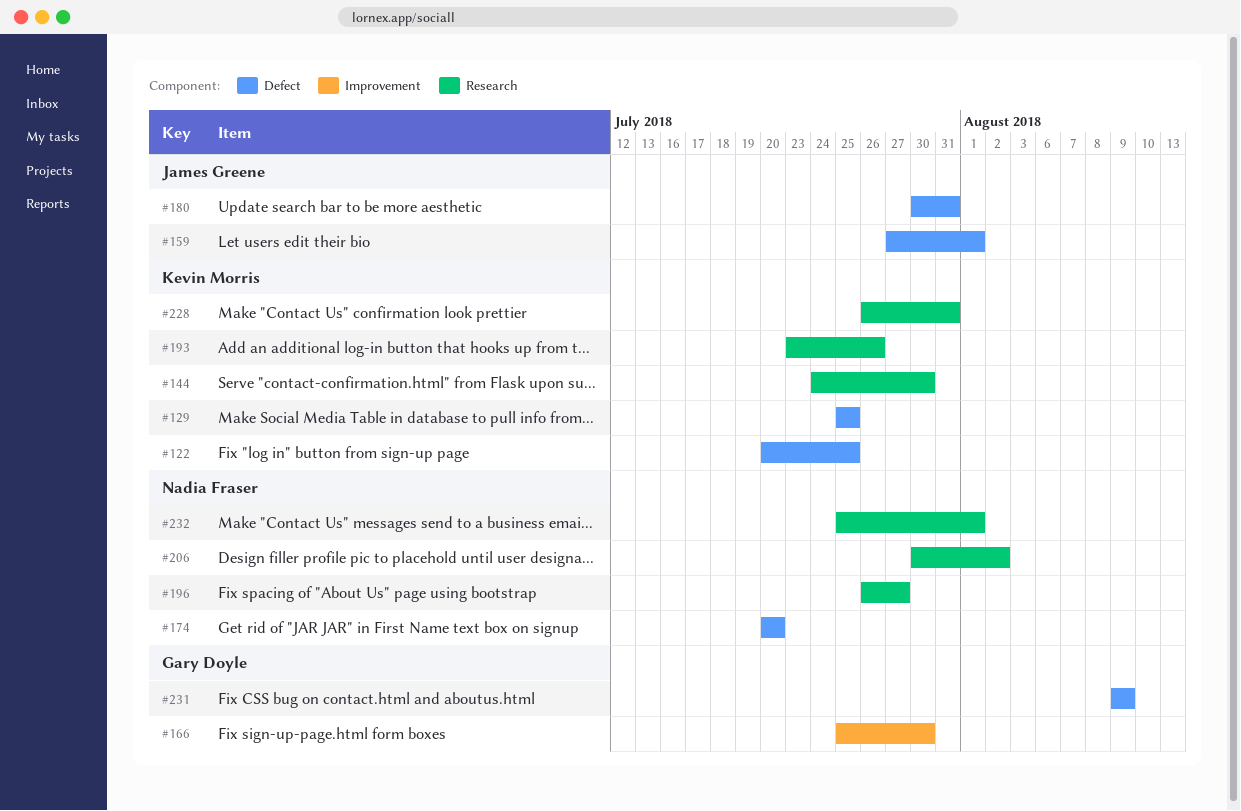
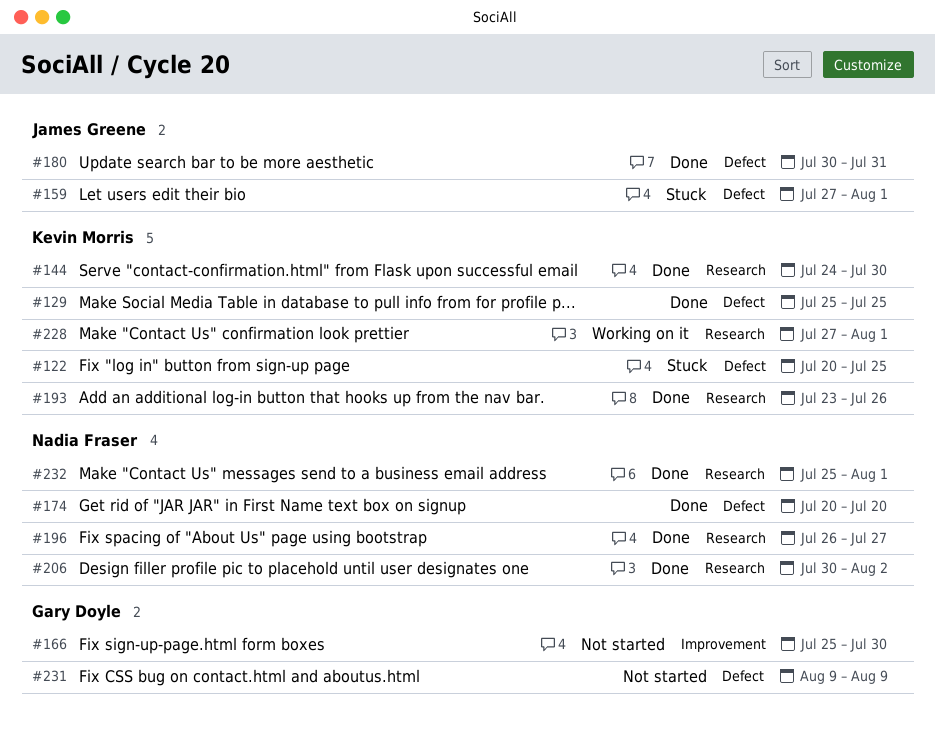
#228, start: Jul 26 -> Jul 27
#228, due: Jul 31 -> Aug 1

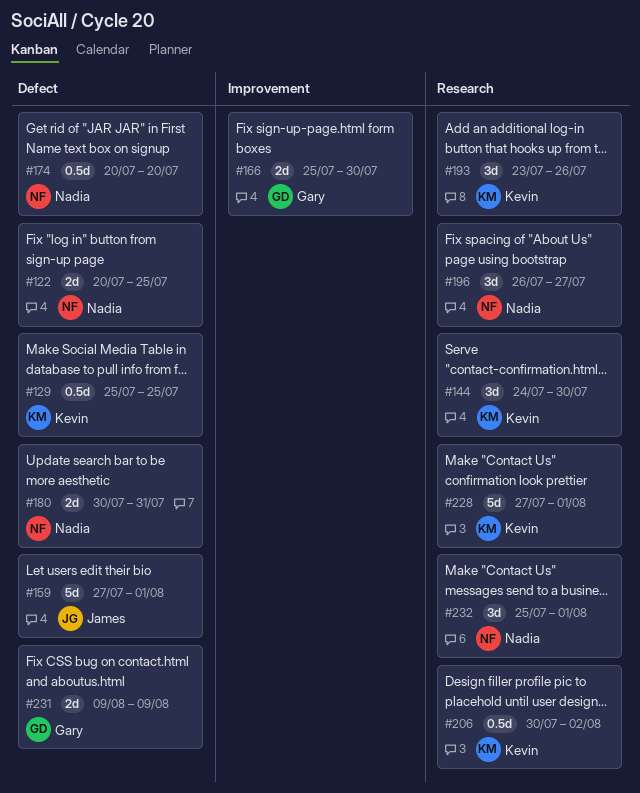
#122, owner: Kevin Morris -> Nadia Fraser
#180, owner: James Greene -> Nadia Fraser
#206, owner: Nadia Fraser -> Kevin Morris

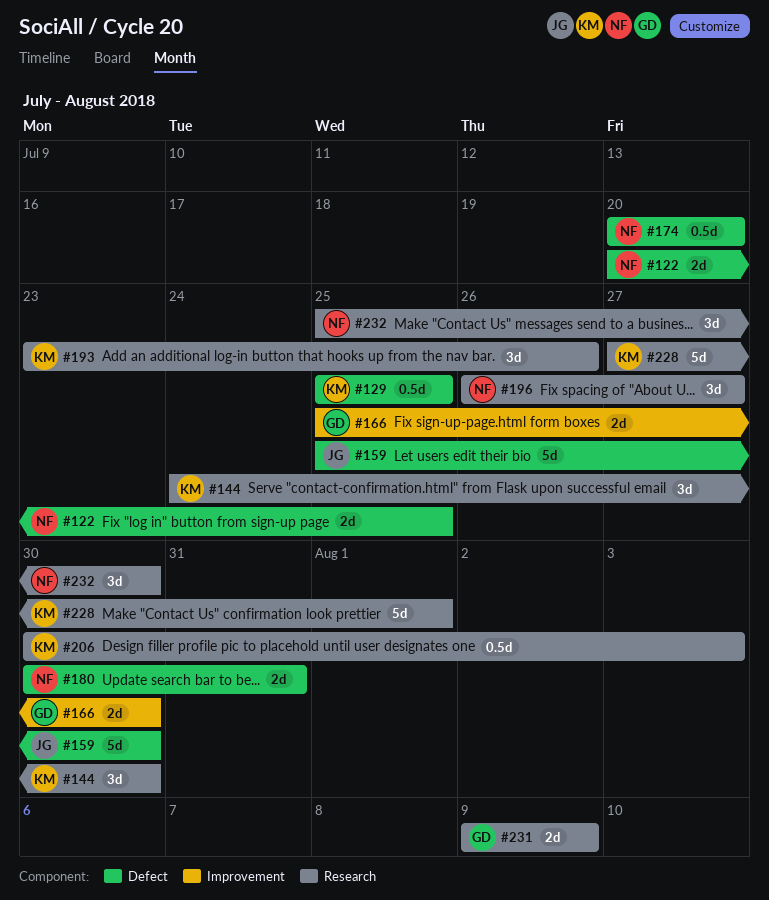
#159, start: Jul 27 -> Jul 25
#159, due: Aug 1 -> Jul 30
#206, due: Aug 2 -> Aug 3
#231, label: Defect -> Research
#232, due: Aug 1 -> Jul 30

